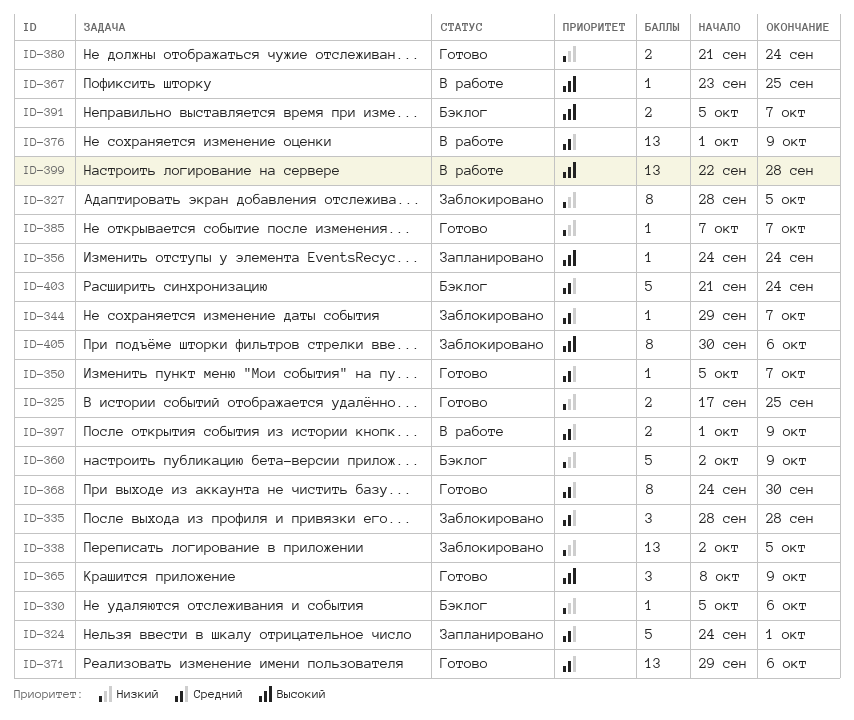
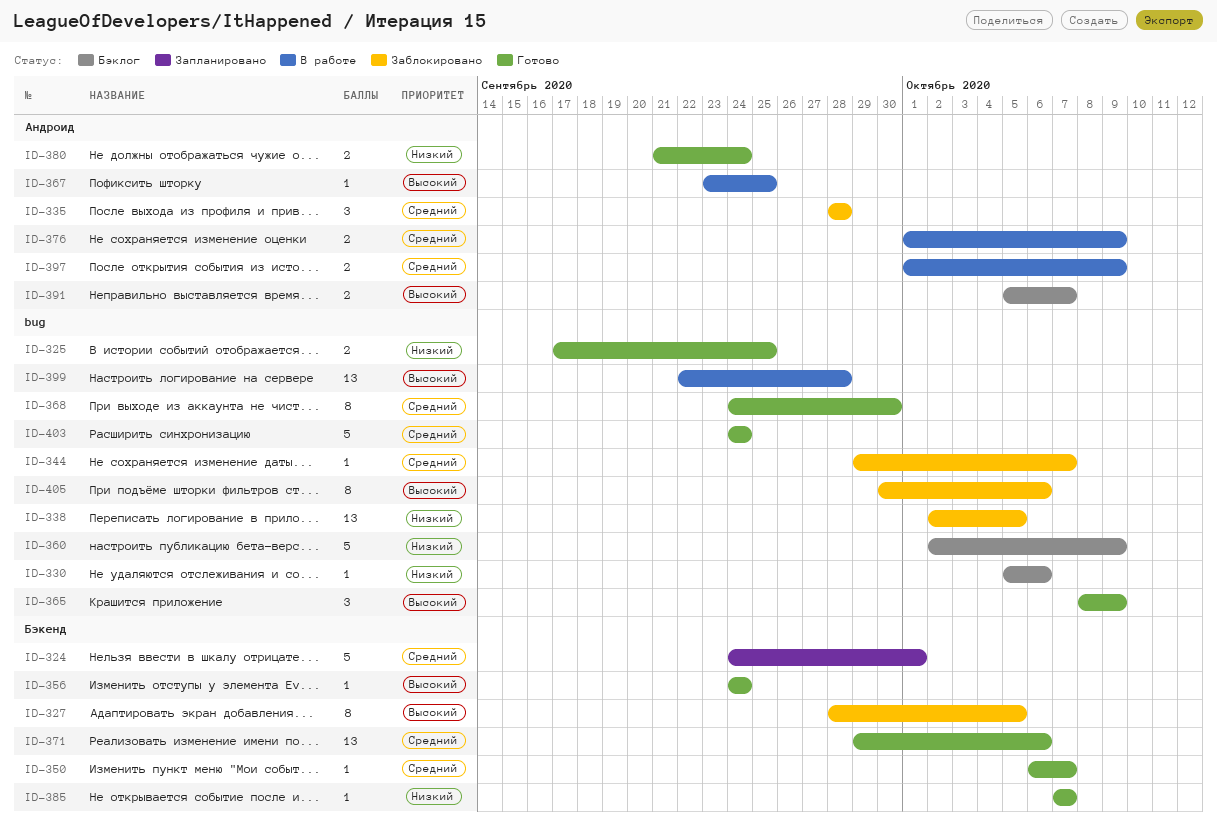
ID-327, priority: Низкий -> Высокий
ID-350, start: Oct 5 -> Oct 6
ID-356, status: Запланировано -> Готово
ID-376, estimate: 13 -> 2
ID-403, status: Бэклог -> Готово
ID-403, start: Sep 21 -> Sep 24

